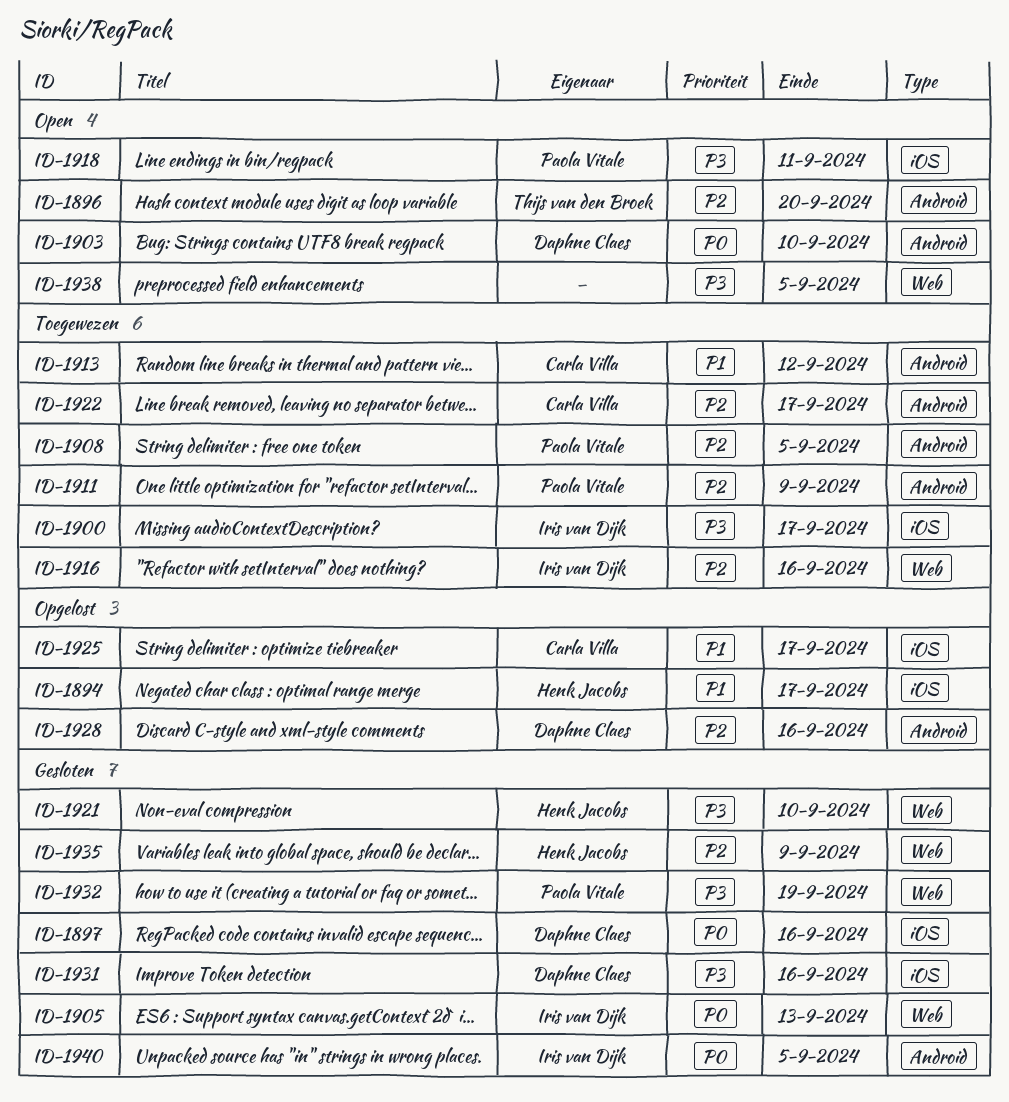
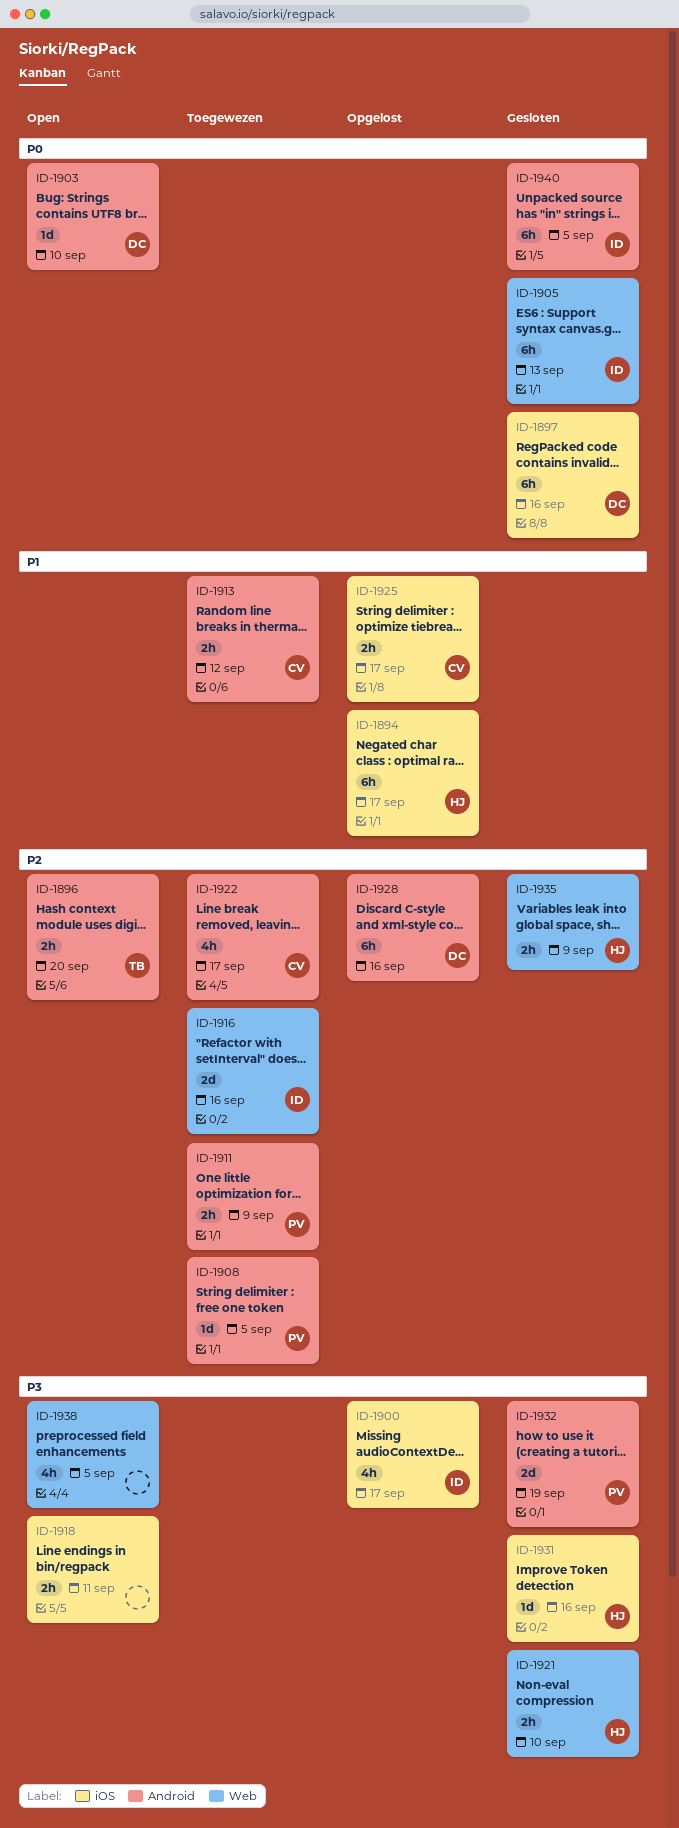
ID-1900, status: Toegewezen -> Opgelost
ID-1918, owner: Paola Vitale -> none
ID-1931, owner: Daphne Claes -> Henk Jacobs
ID-1932, label: Web -> Android

